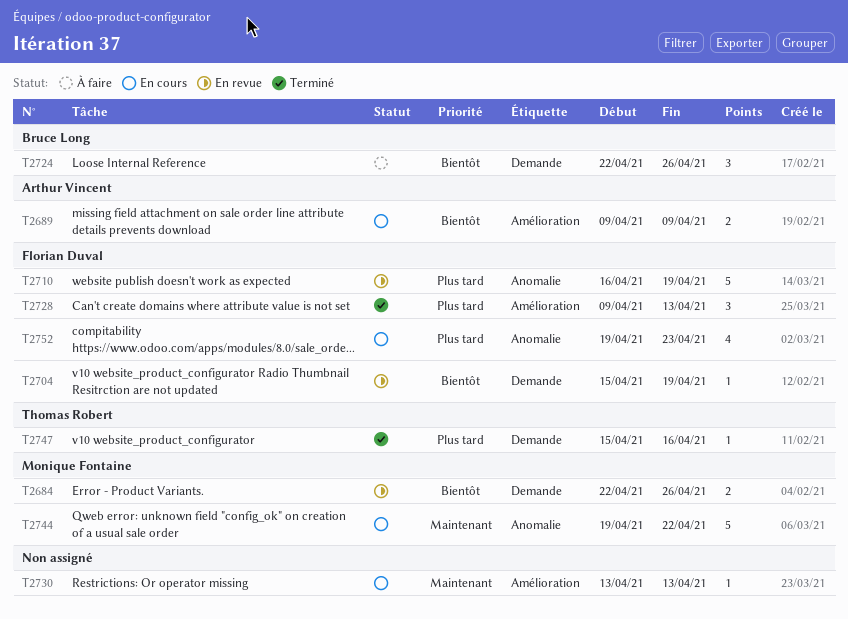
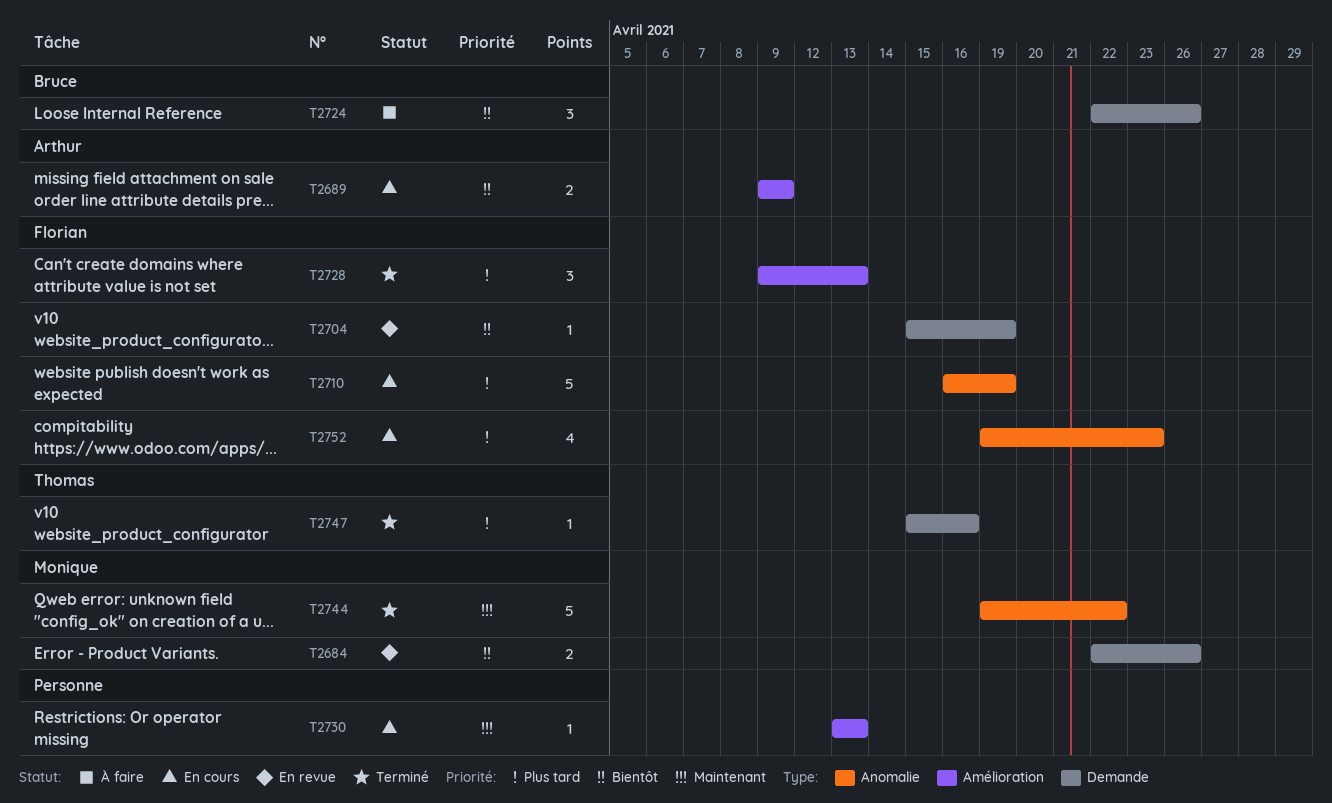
T2710, status: En revue -> En cours
T2744, status: En cours -> Terminé

